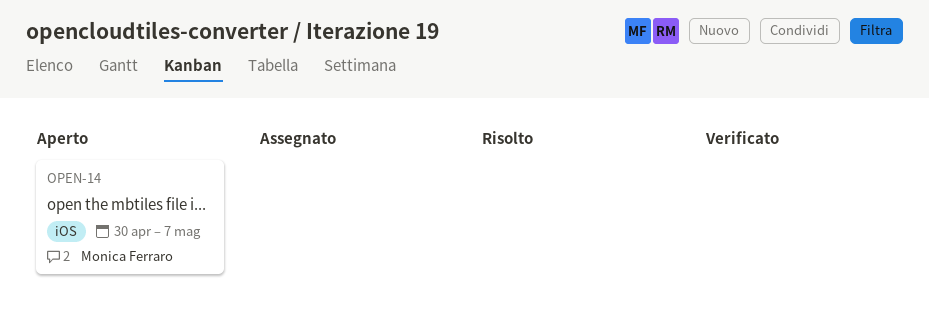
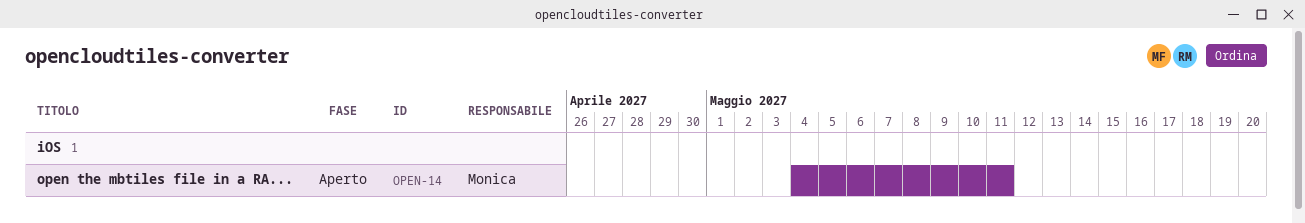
OPEN-14, start: Apr 30 -> May 4
OPEN-14, due: May 7 -> May 11

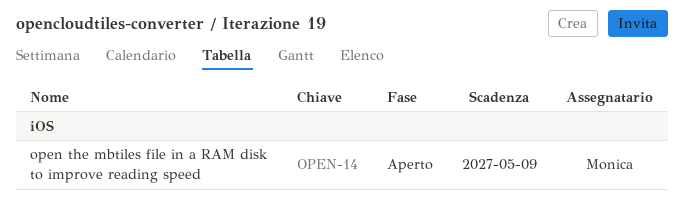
OPEN-14, due: May 11 -> May 9

